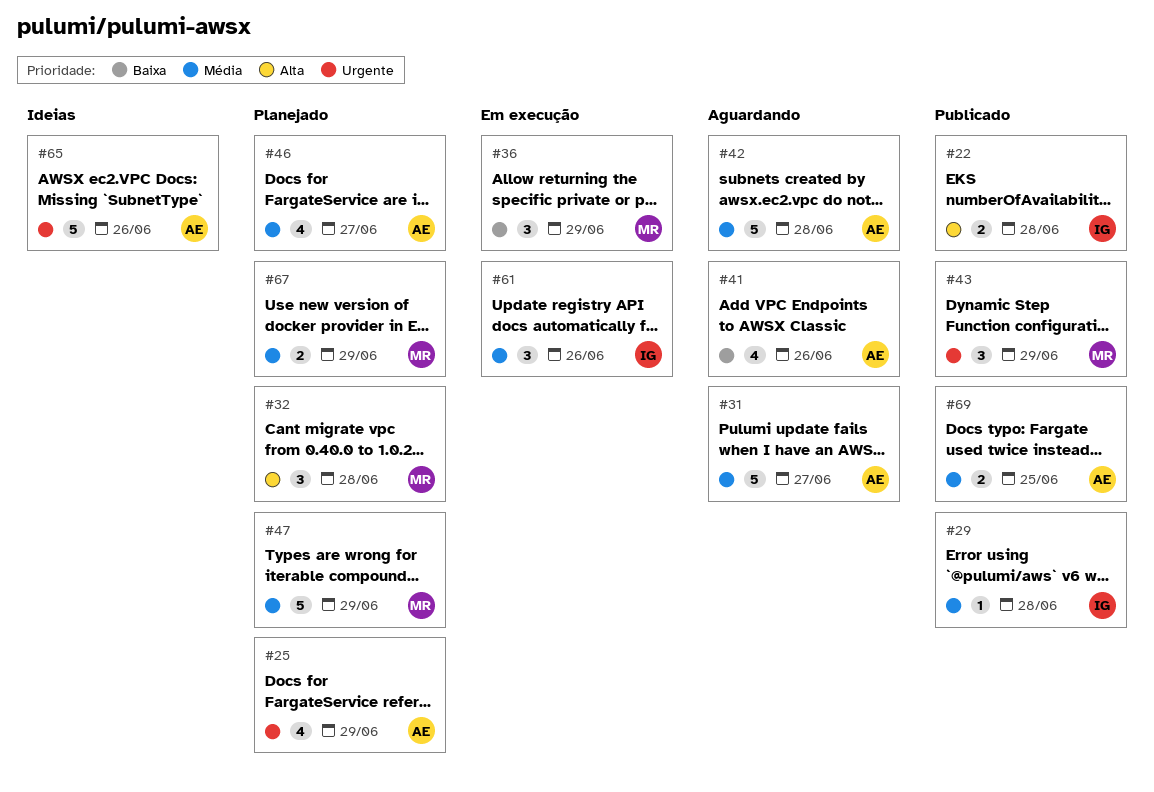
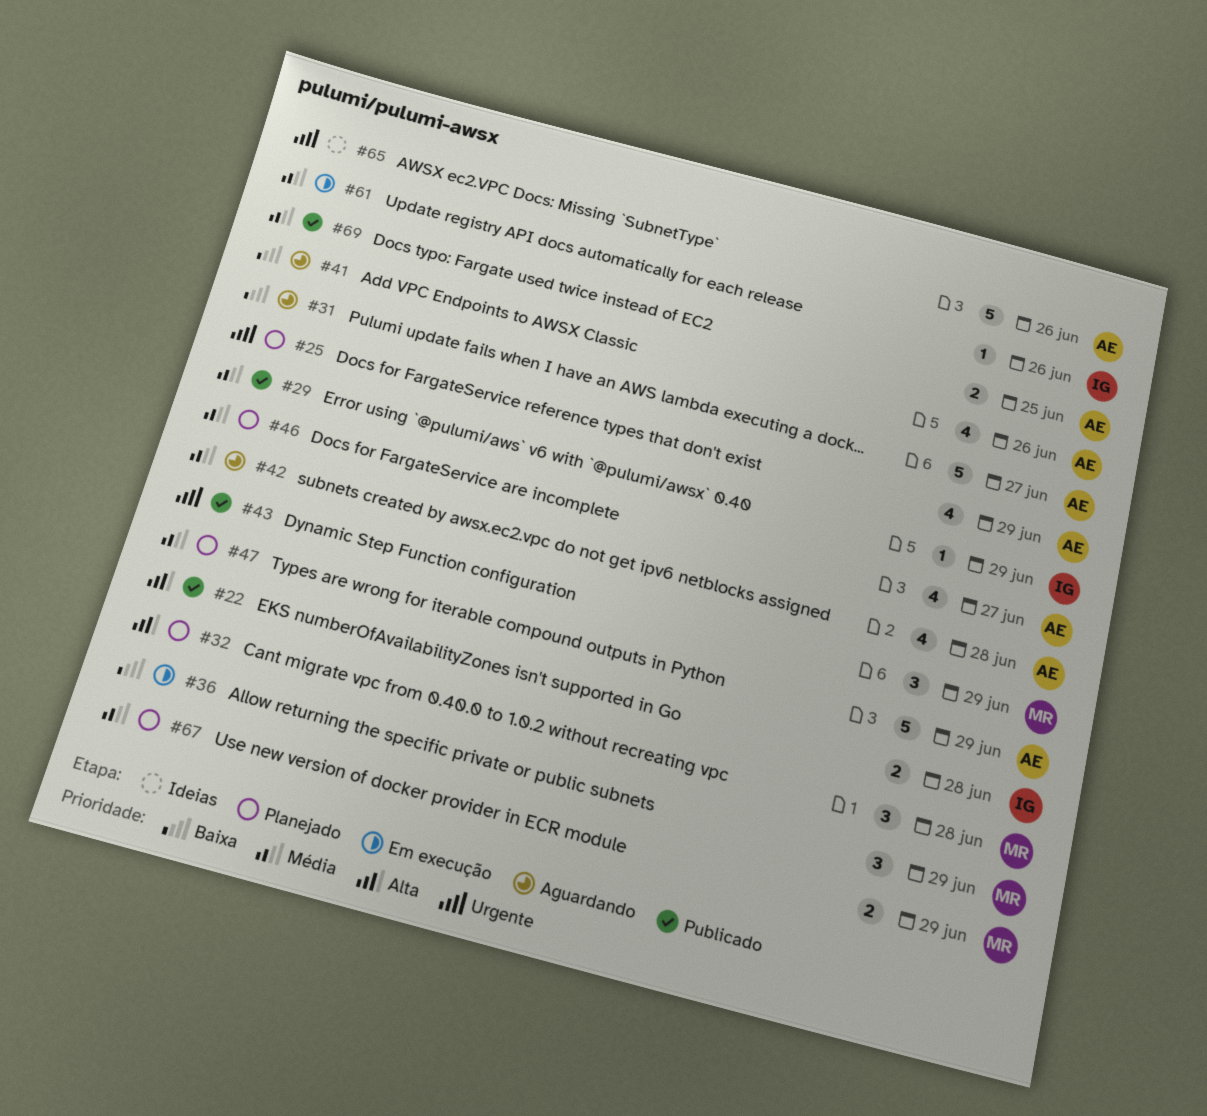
#29, due: Jun 28 -> Jun 29
#31, priority: Média -> Baixa
#42, estimate: 5 -> 4
#47, owner: MR -> AE
#61, estimate: 3 -> 1

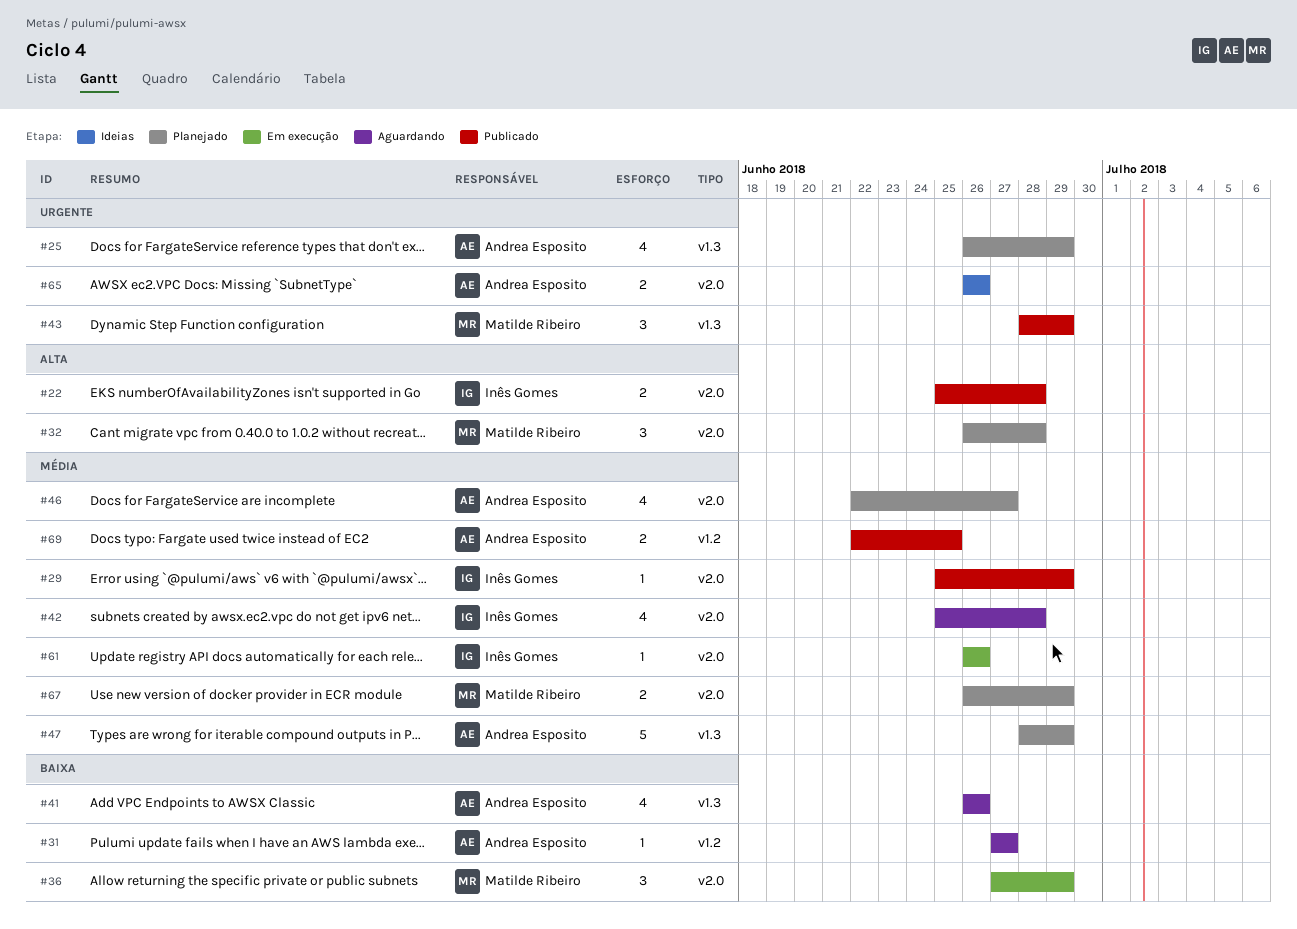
#31, estimate: 5 -> 1
#42, owner: Andrea Esposito -> Inês Gomes
#65, estimate: 5 -> 2

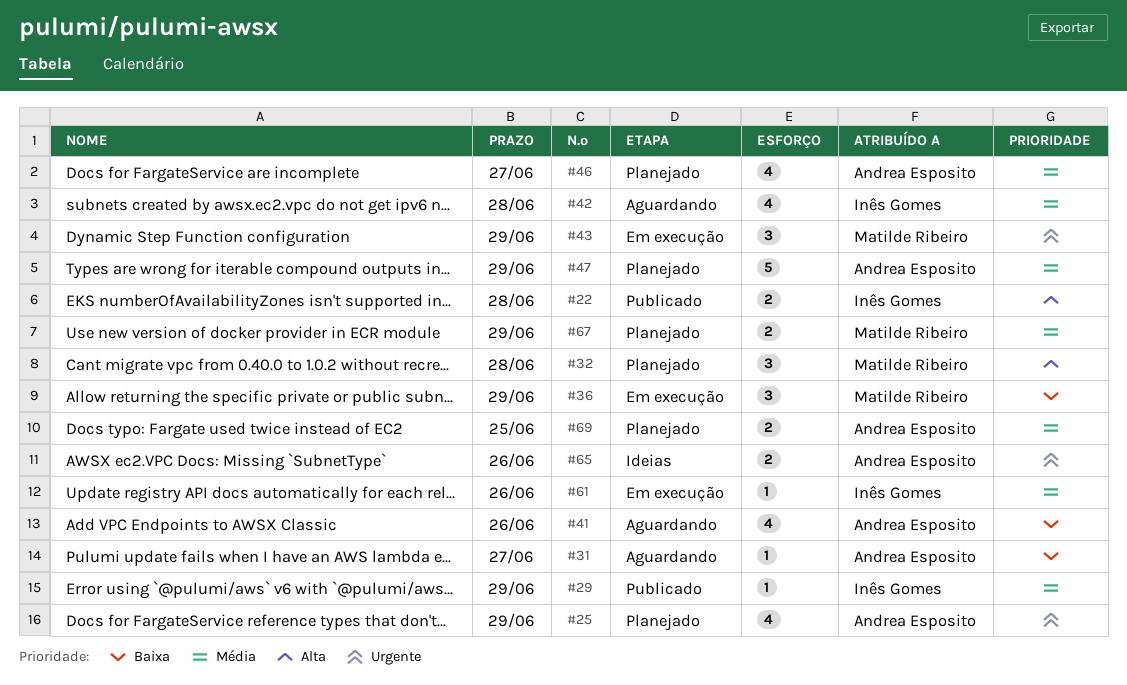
#43, status: Publicado -> Em execução
#69, status: Publicado -> Planejado

